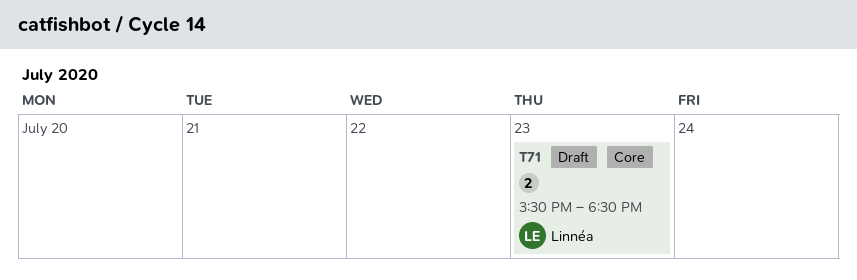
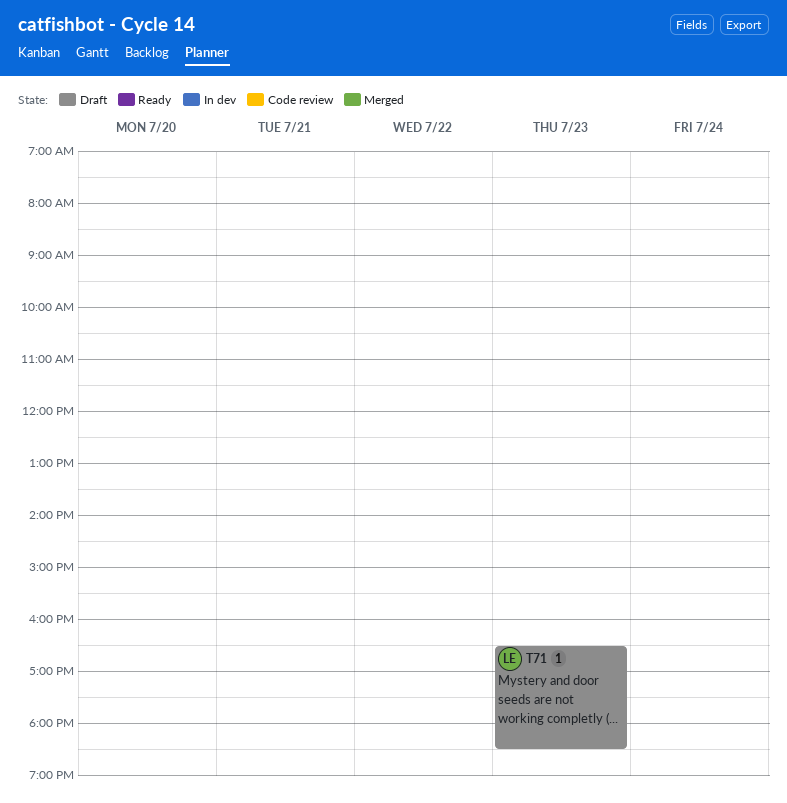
T71, estimate: 2 -> 1
T71, begins: 15:30 -> 16:30

